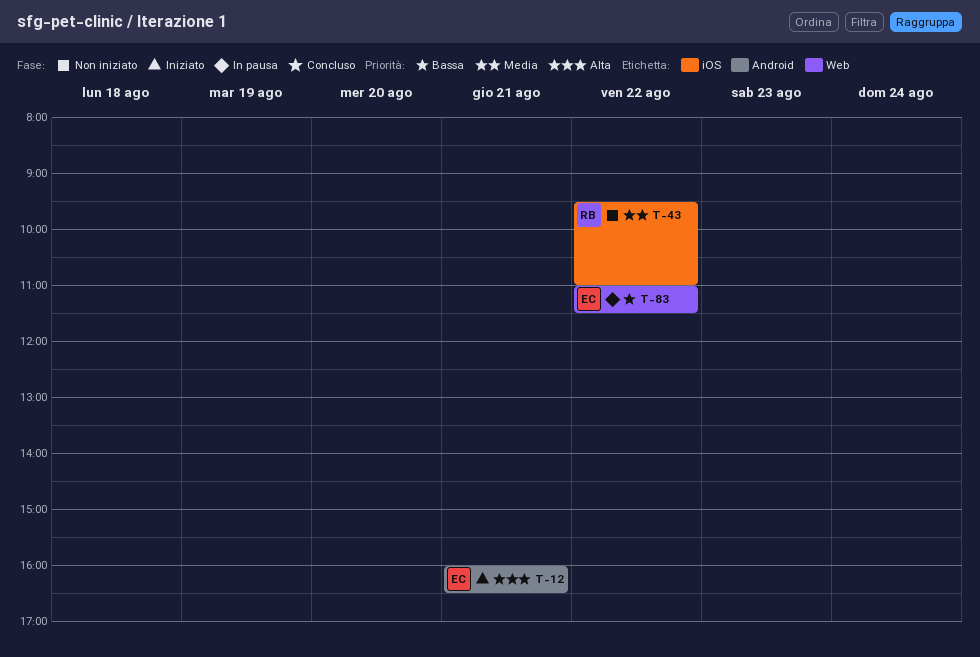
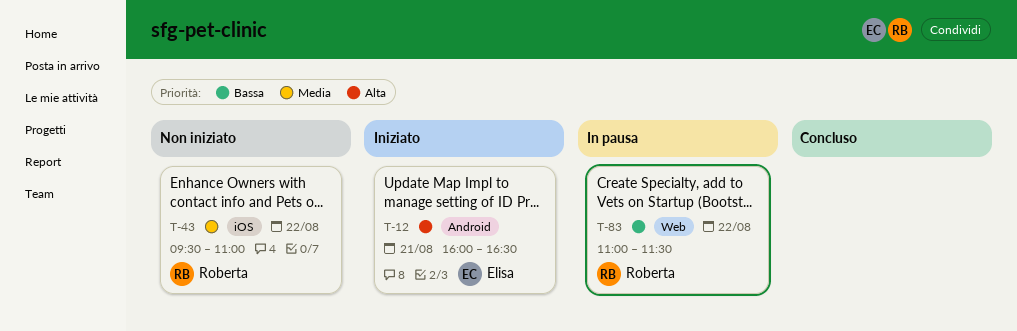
T-83, owner: Elisa -> Roberta

